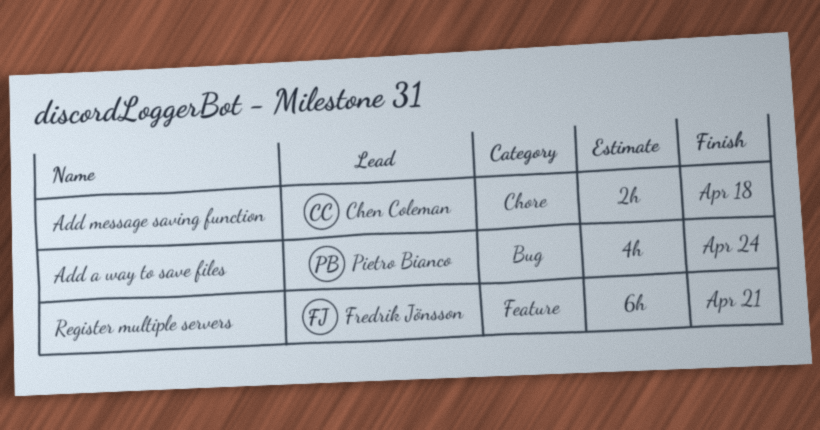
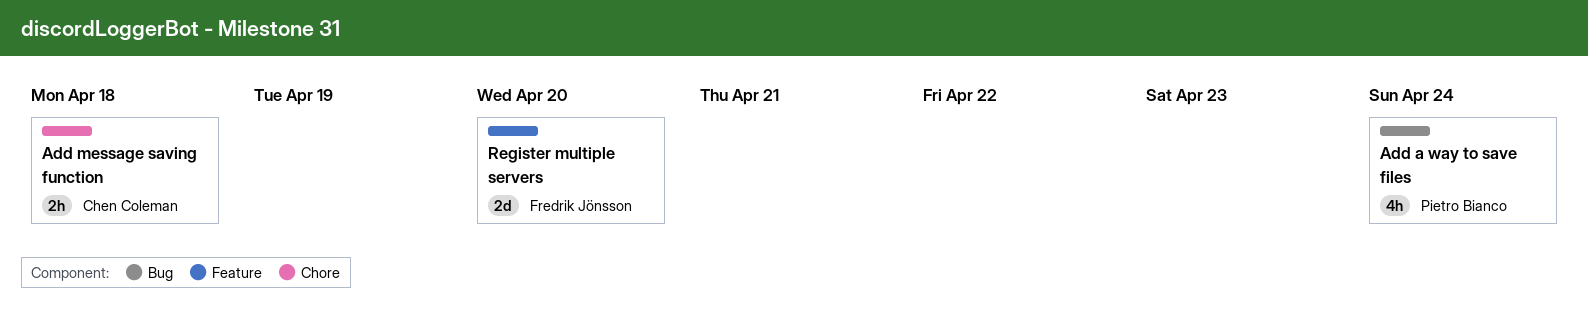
Register multiple servers, estimate: 6h -> 2d
Register multiple servers, due: Apr 21 -> Apr 20

